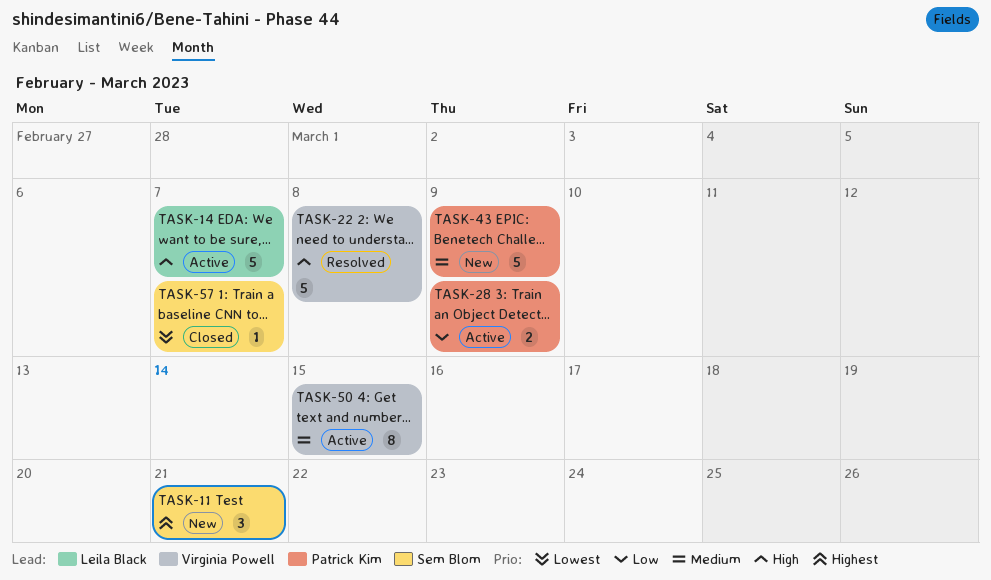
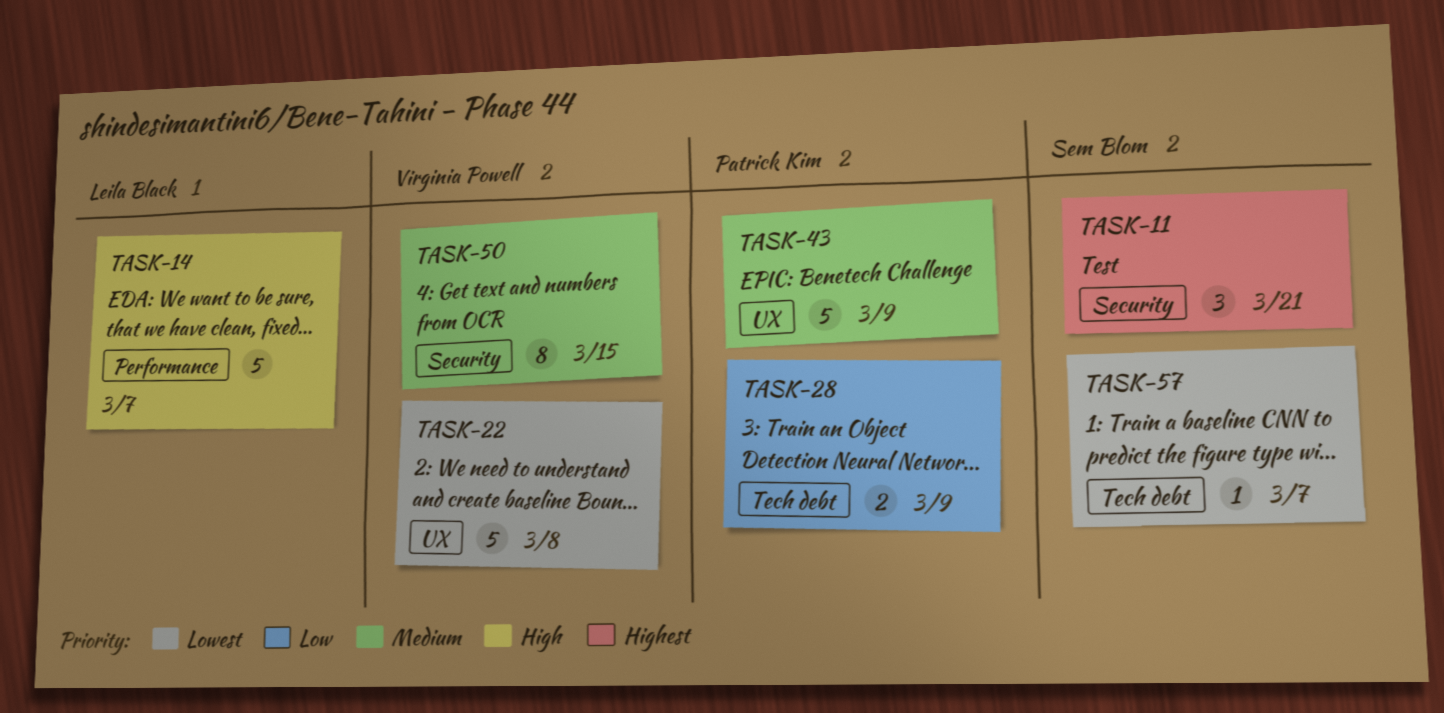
TASK-22, priority: High -> Lowest

